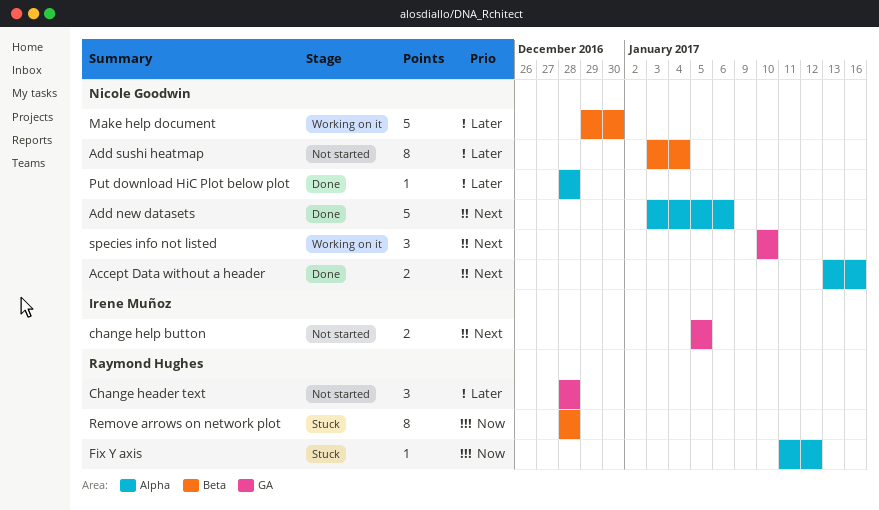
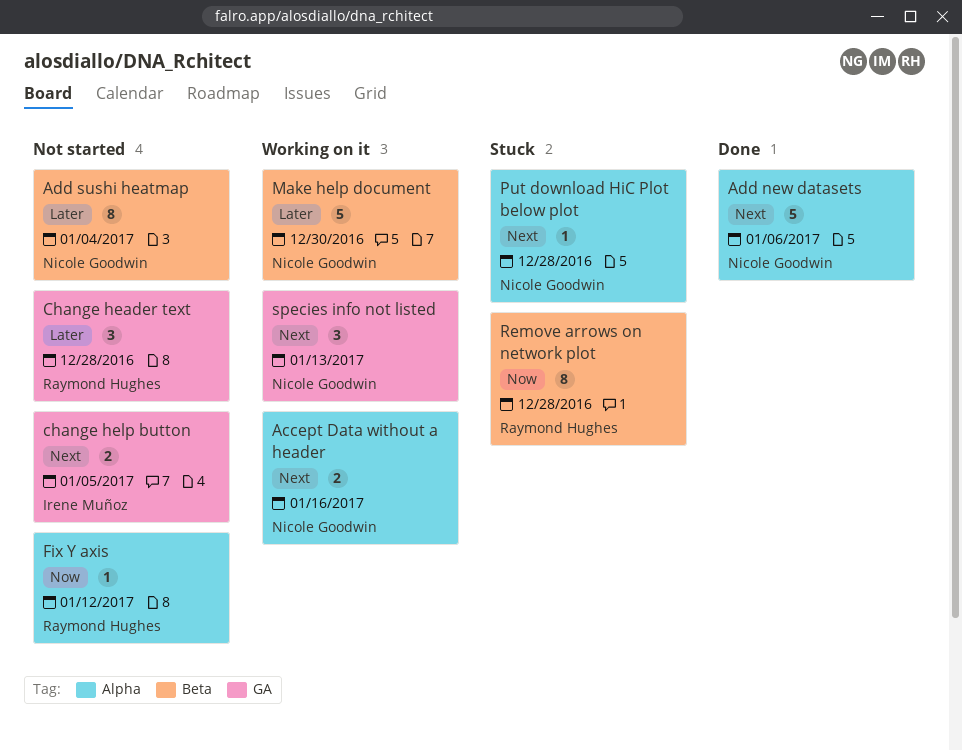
Accept Data without a header, status: Done -> Working on it
Fix Y axis, status: Stuck -> Not started
Put download HiC Plot below plot, status: Done -> Stuck
Put download HiC Plot below plot, priority: Later -> Next
species info not listed, due: Jan 10 -> Jan 13

